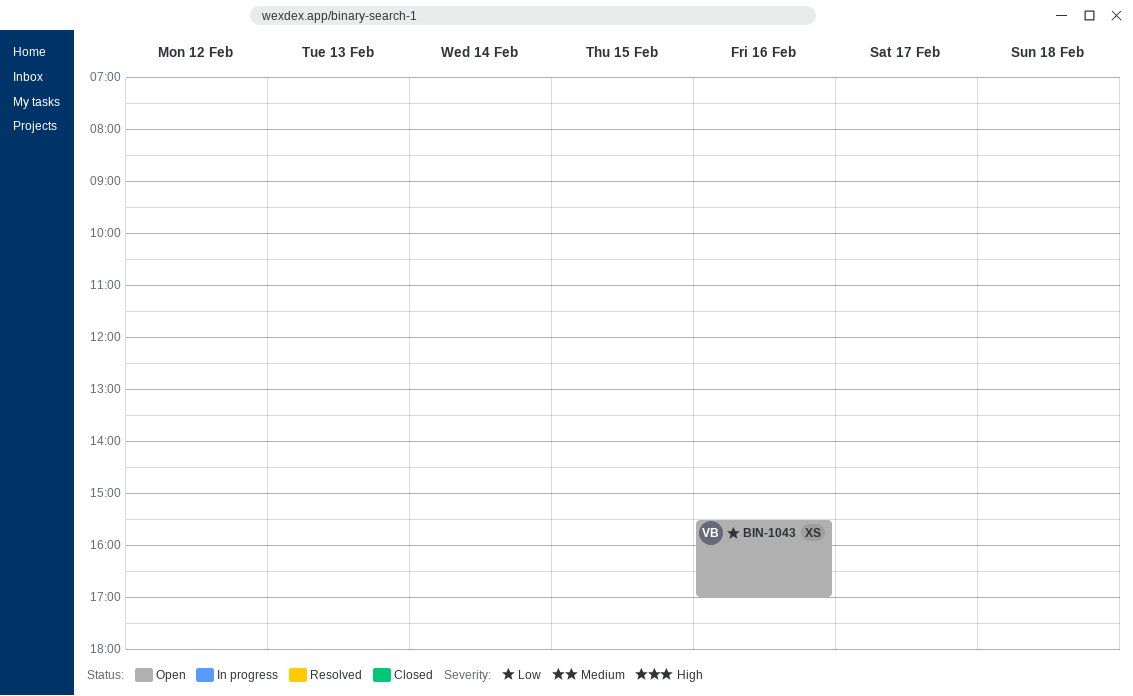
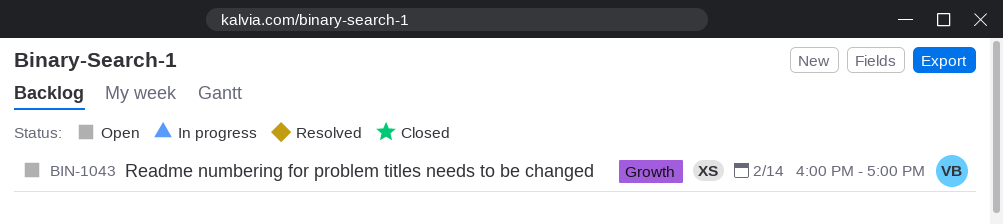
BIN-1043, day: Feb 16 -> Feb 14
BIN-1043, begins: 15:30 -> 16:00

